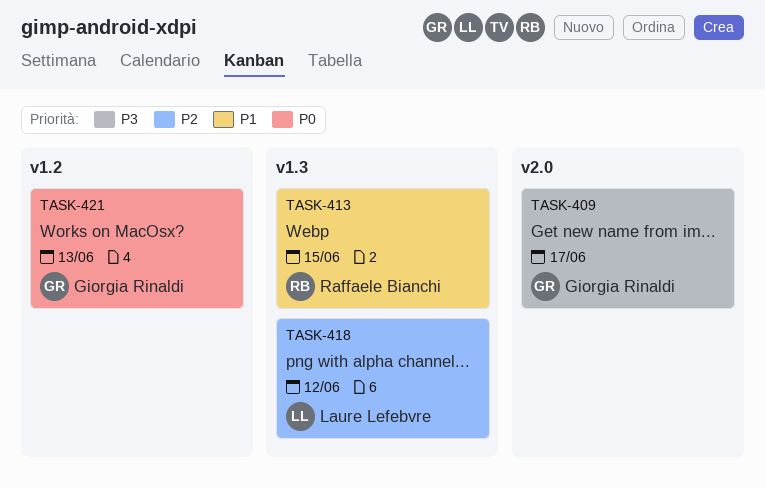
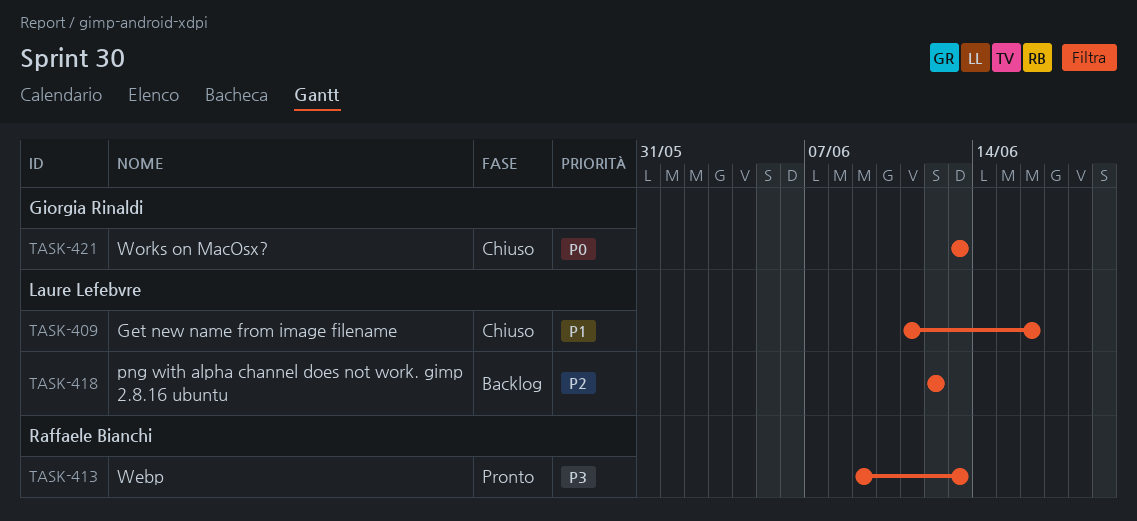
TASK-409, owner: Giorgia Rinaldi -> Laure Lefebvre
TASK-409, priority: P3 -> P1
TASK-409, due: Jun 17 -> Jun 16
TASK-413, priority: P1 -> P3
TASK-413, due: Jun 15 -> Jun 13

